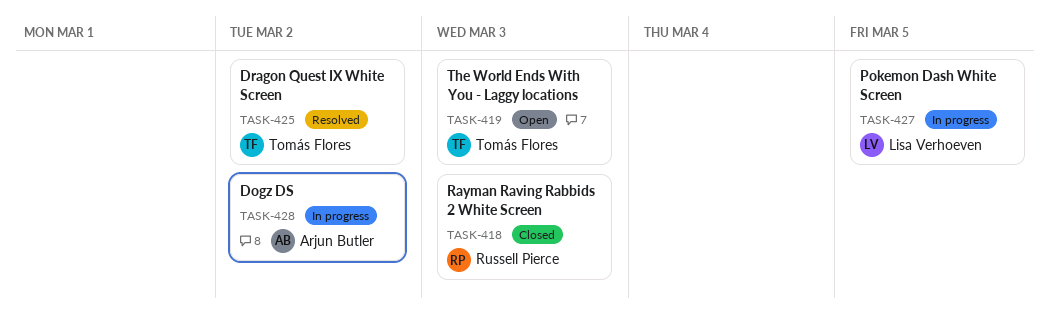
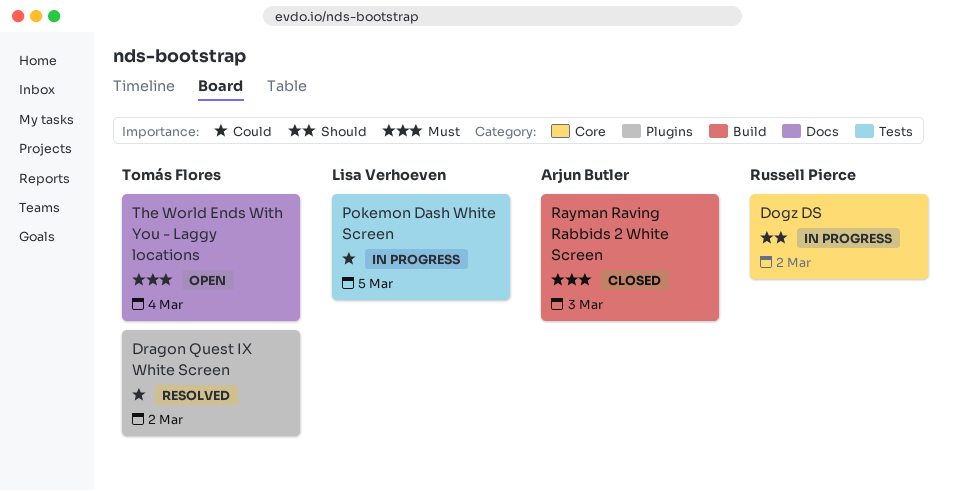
Dogz DS, owner: Arjun Butler -> Russell Pierce
Rayman Raving Rabbids 2 White Screen, owner: Russell Pierce -> Arjun Butler
The World Ends With You - Laggy locations, due: Mar 3 -> Mar 4

